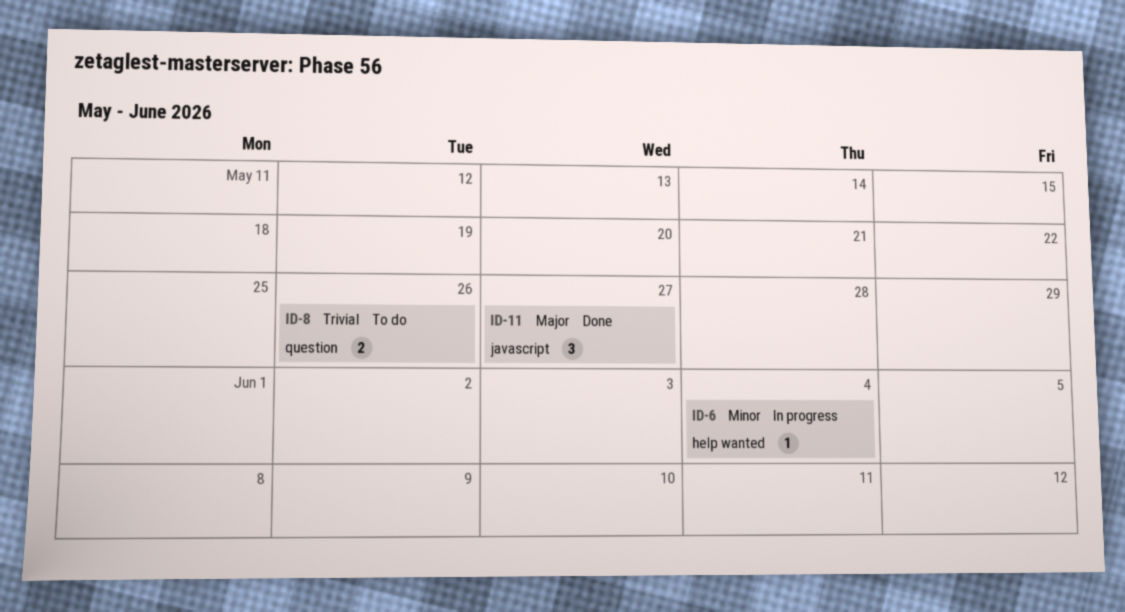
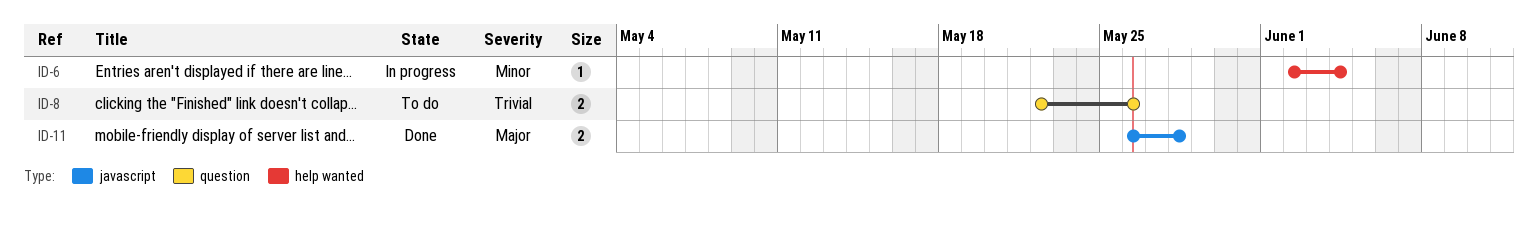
ID-11, estimate: 3 -> 2
ID-11, due: May 27 -> May 28

